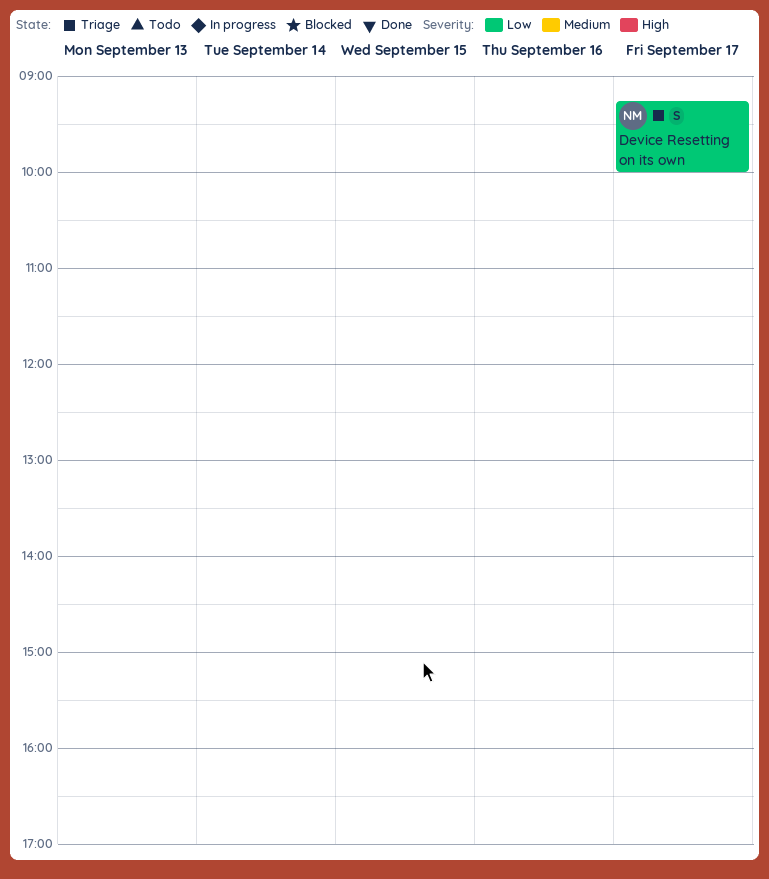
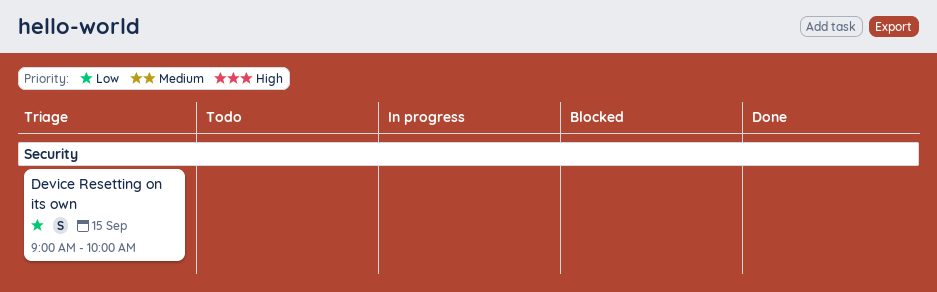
Device Resetting on its own, day: Sep 17 -> Sep 15
Device Resetting on its own, begins: 09:15 -> 09:00

